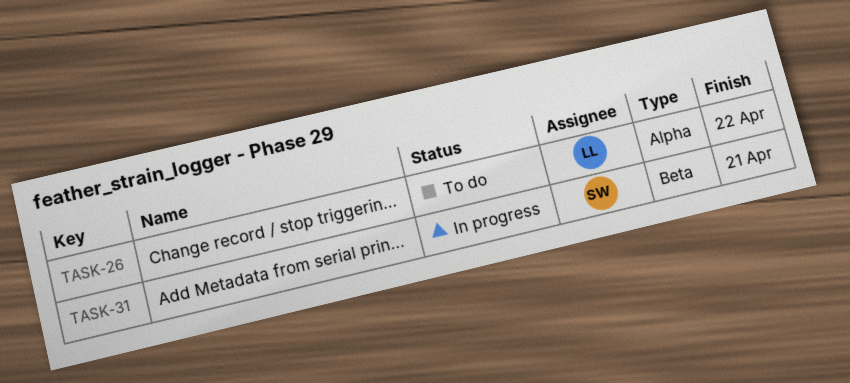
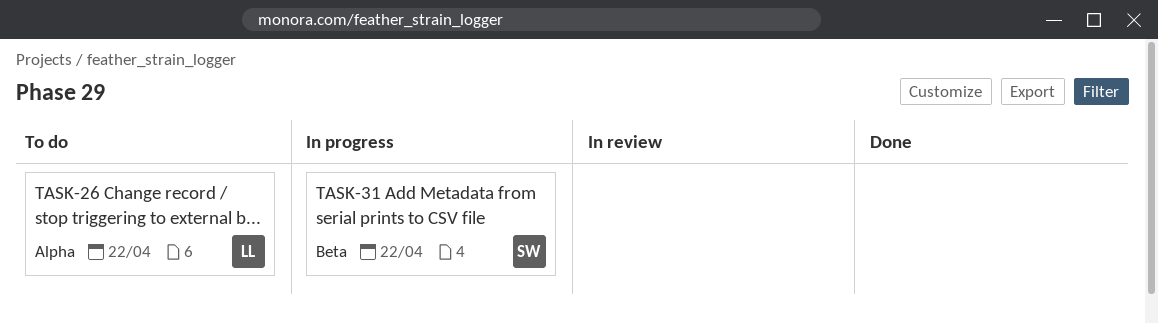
TASK-31, due: Apr 21 -> Apr 22

